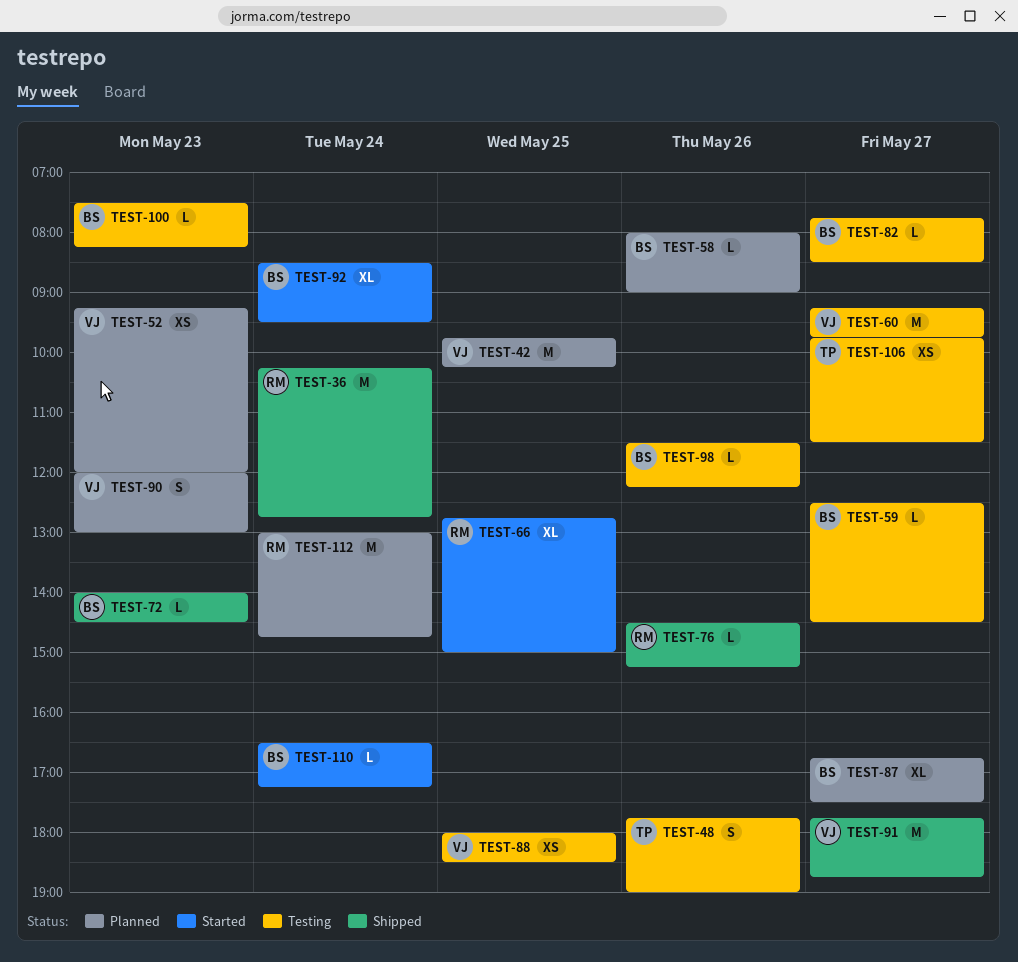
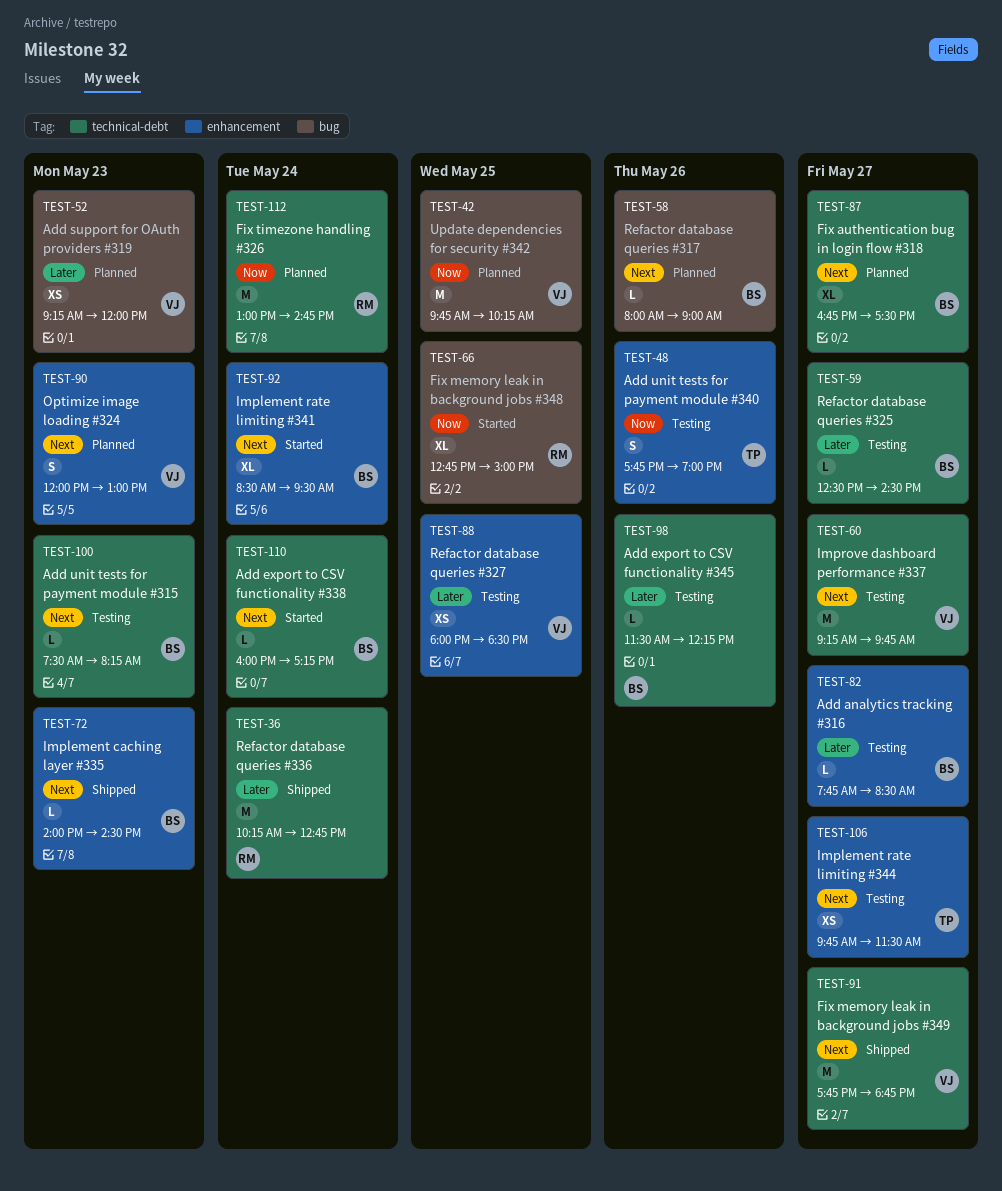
TEST-76: present -> none
TEST-110, begins: 16:30 -> 16:00

